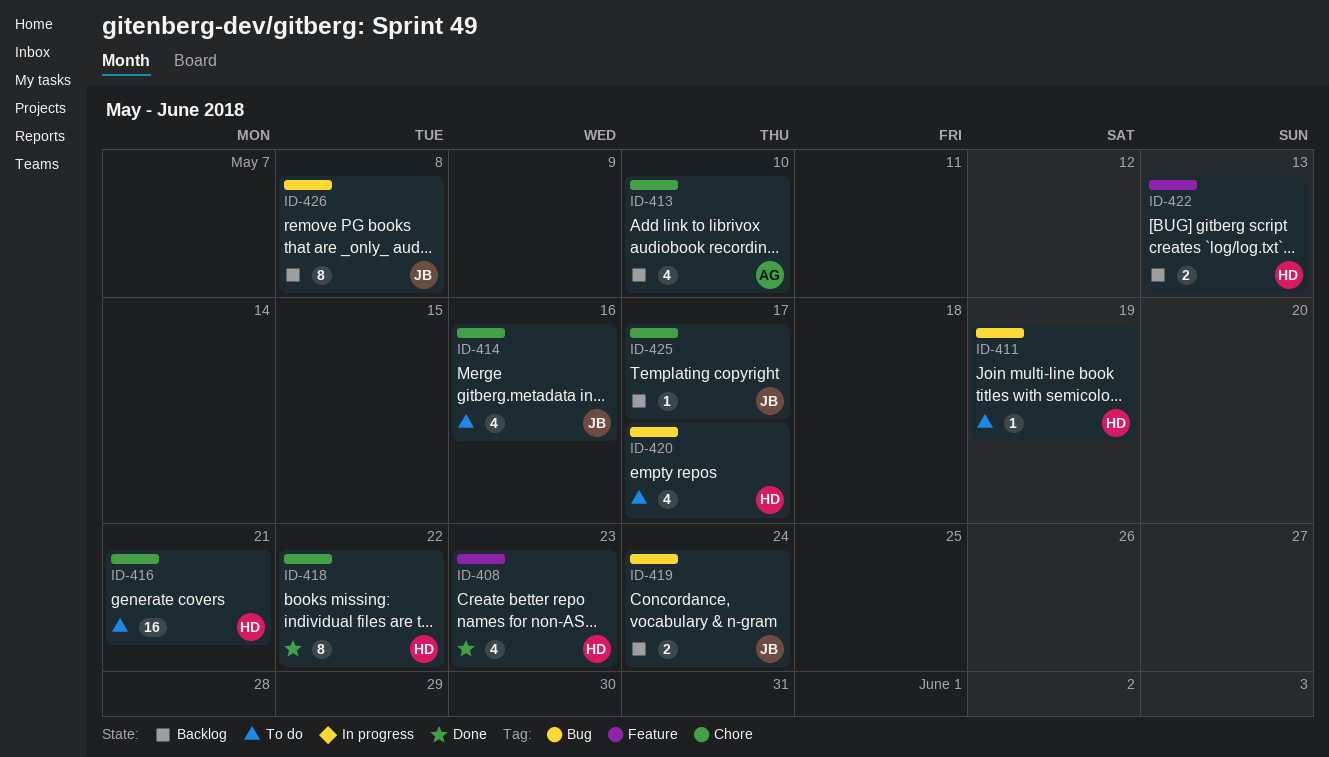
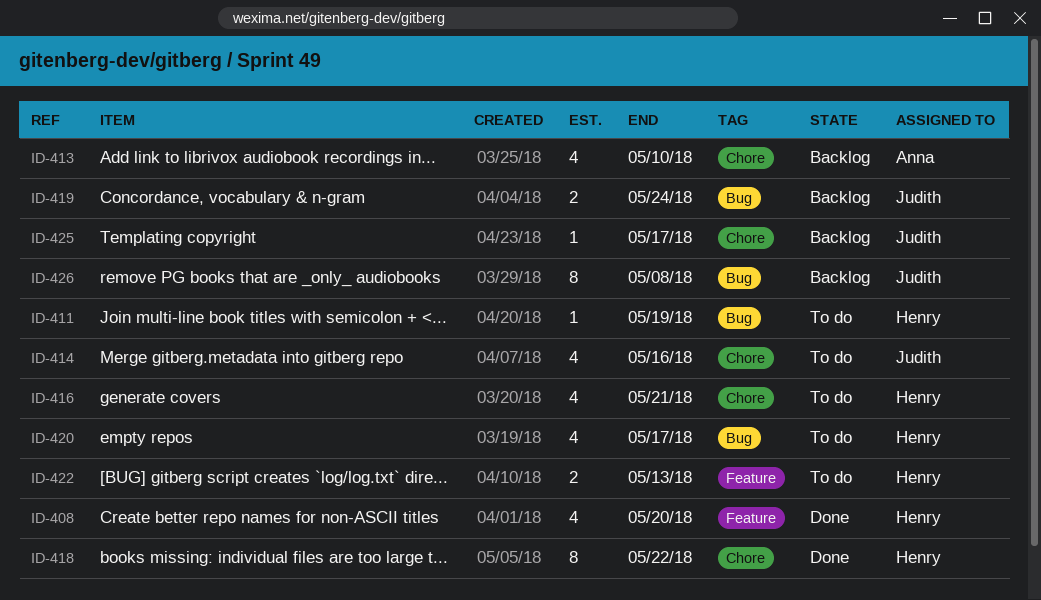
ID-408, due: May 23 -> May 20
ID-416, estimate: 16 -> 4
ID-422, status: Backlog -> To do

